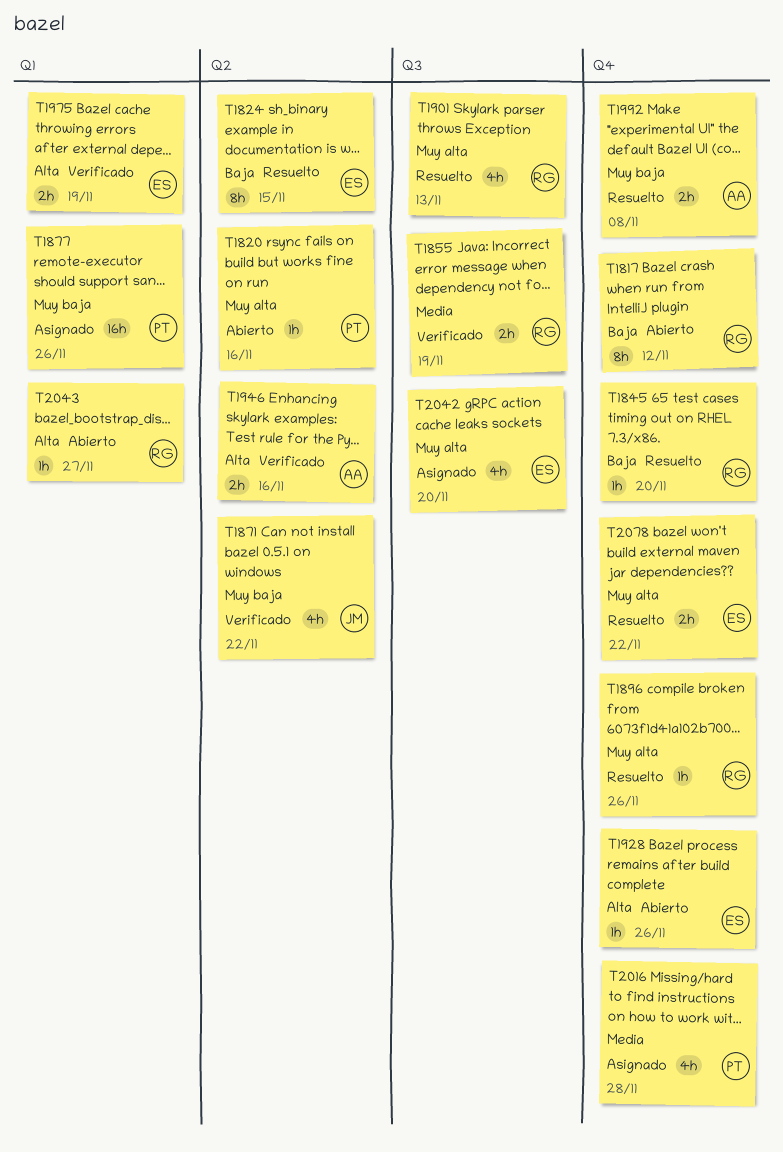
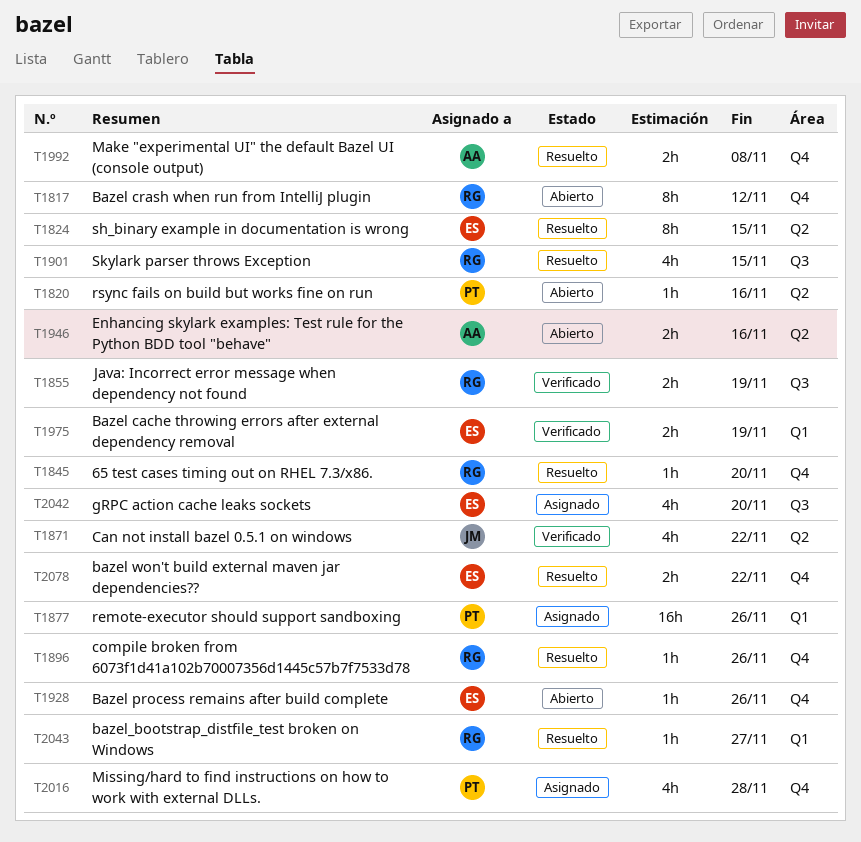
T1901, due: Nov 13 -> Nov 15
T1946, status: Verificado -> Abierto
T2043, status: Abierto -> Resuelto

